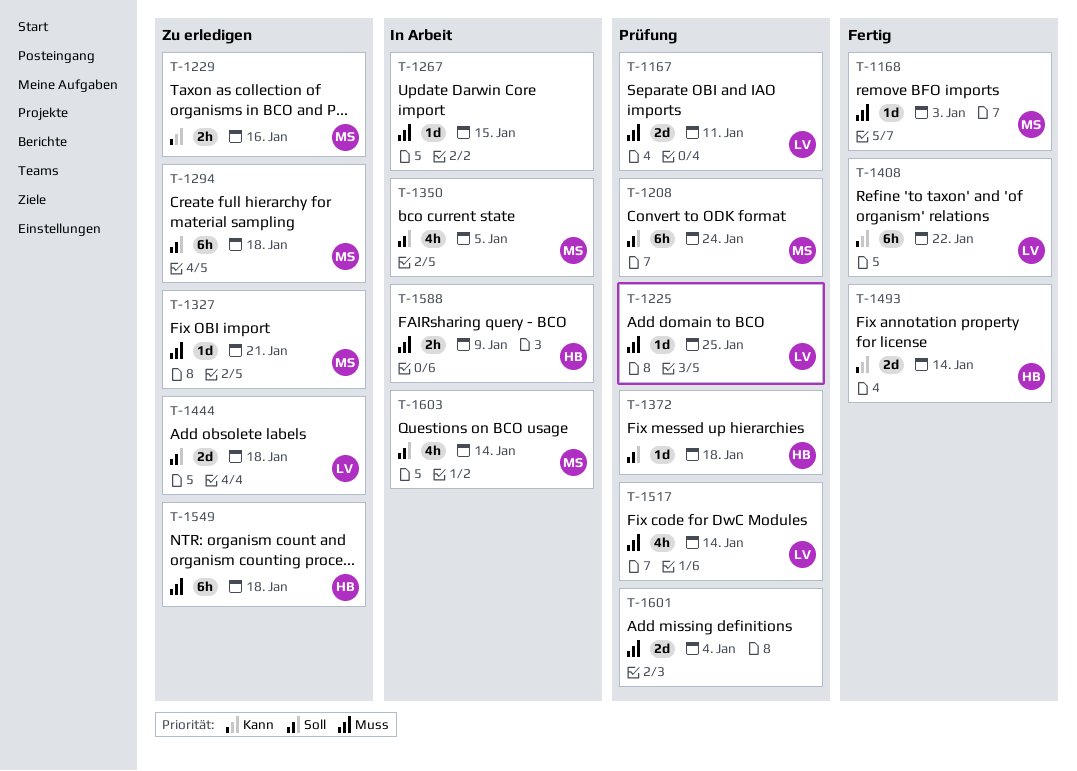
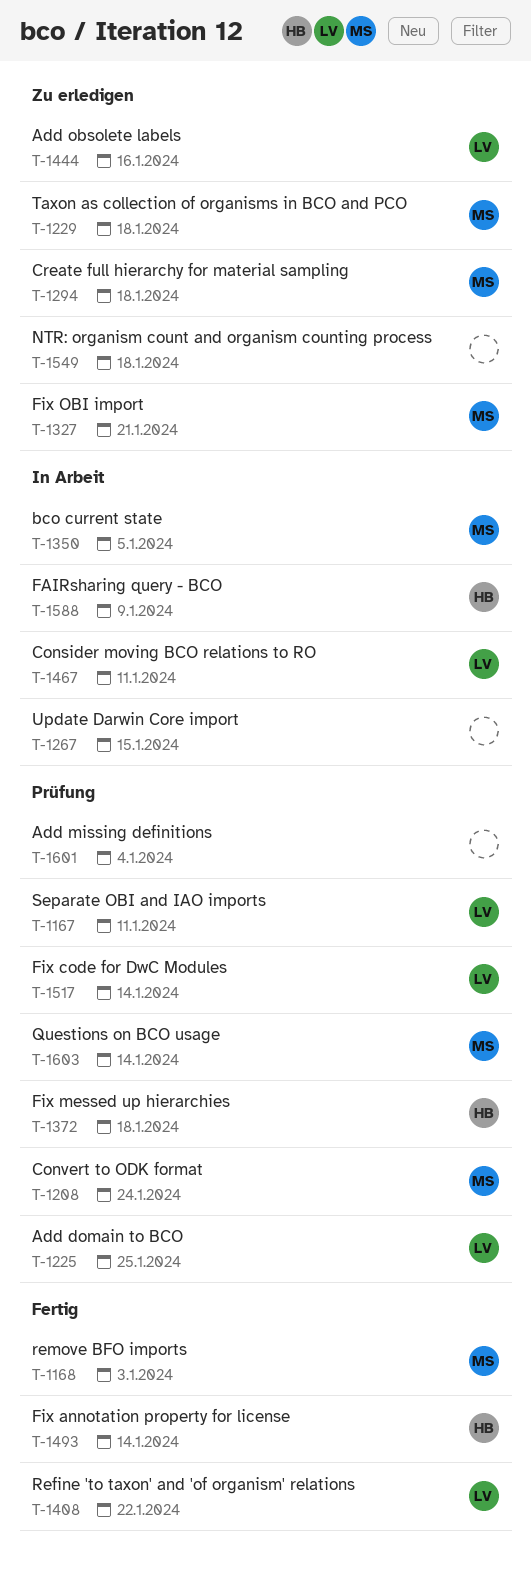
T-1229, due: Jan 16 -> Jan 18
T-1444, due: Jan 18 -> Jan 16
T-1467: none -> present
T-1549, owner: HB -> none
T-1603, status: In Arbeit -> Prüfung

